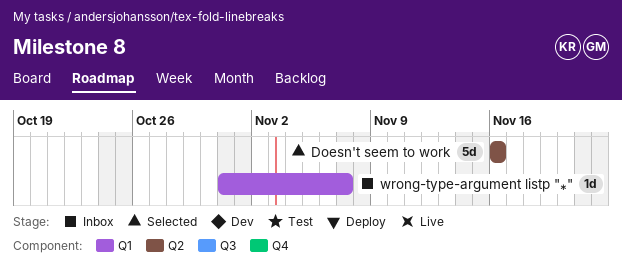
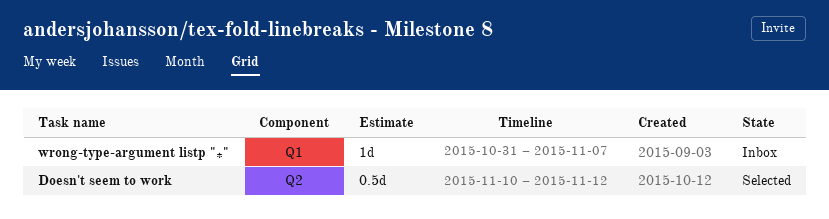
Doesn't seem to work, estimate: 5d -> 0.5d
Doesn't seem to work, start: Nov 16 -> Nov 10
Doesn't seem to work, due: Nov 16 -> Nov 12

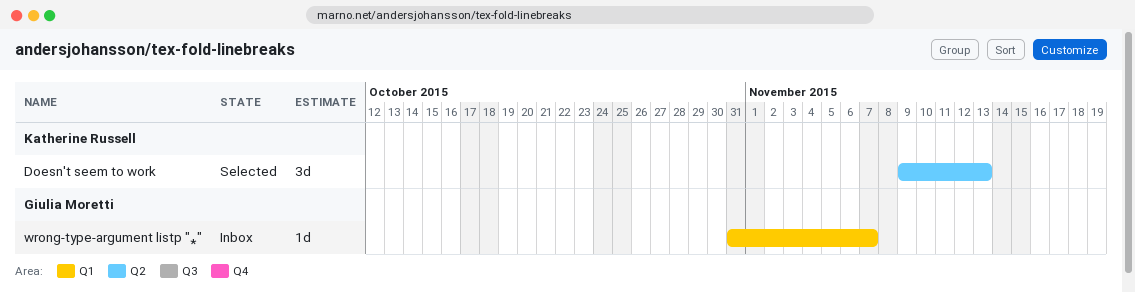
Doesn't seem to work, estimate: 0.5d -> 3d
Doesn't seem to work, start: Nov 10 -> Nov 9
Doesn't seem to work, due: Nov 12 -> Nov 13

